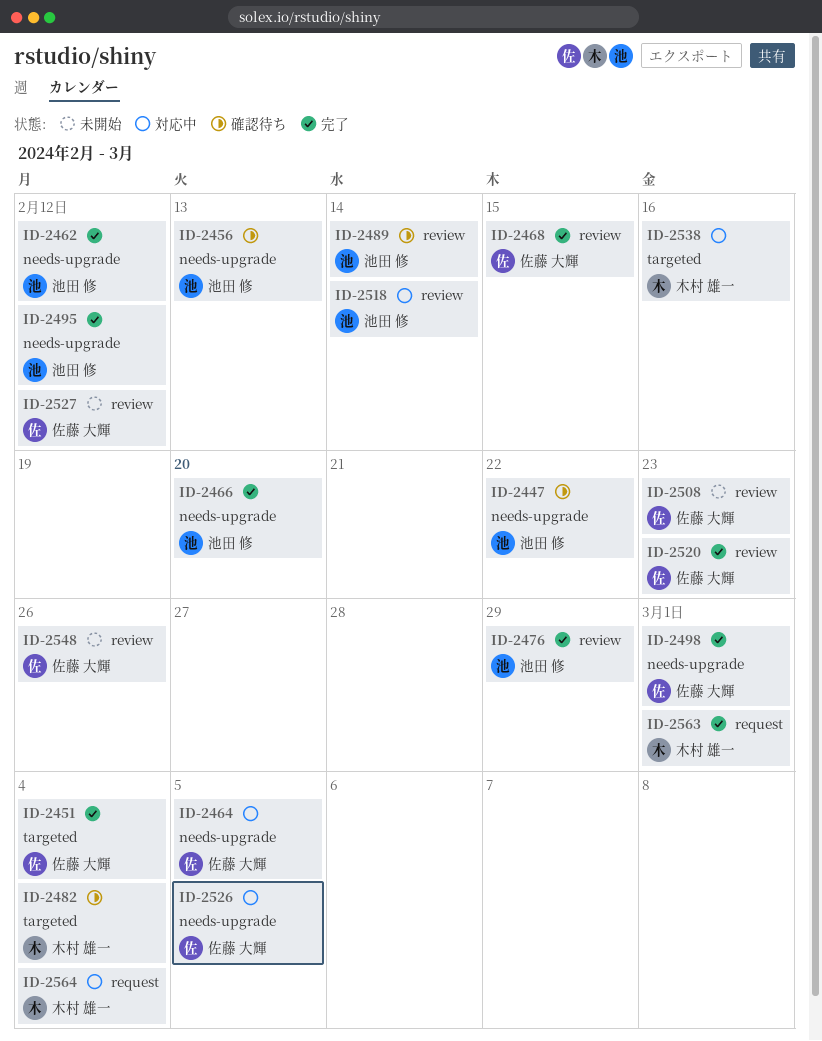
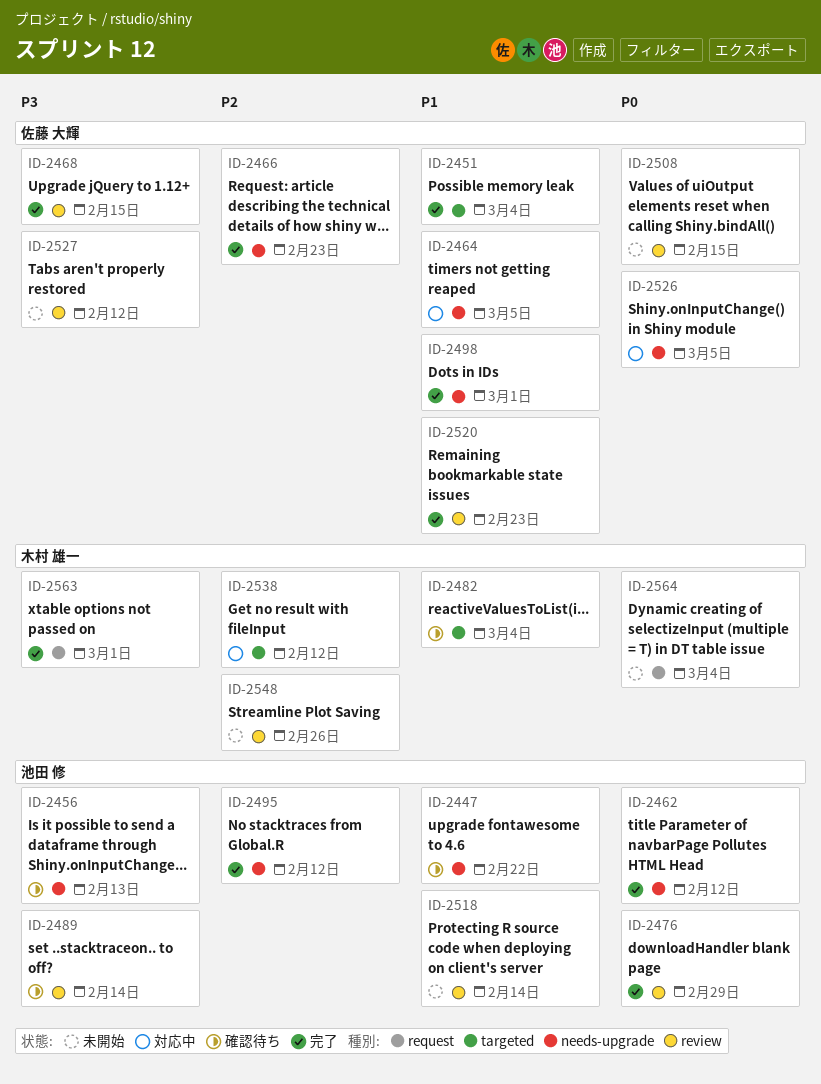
ID-2466, owner: 池田 修 -> 佐藤 大輝
ID-2466, due: Feb 20 -> Feb 23
ID-2508, due: Feb 23 -> Feb 15
ID-2518, status: 対応中 -> 未開始
ID-2538, due: Feb 16 -> Feb 12
ID-2548, owner: 佐藤 大輝 -> 木村 雄一
ID-2564, status: 対応中 -> 未開始

